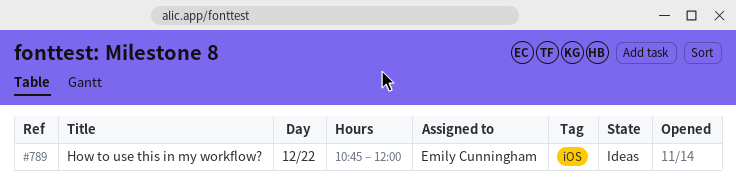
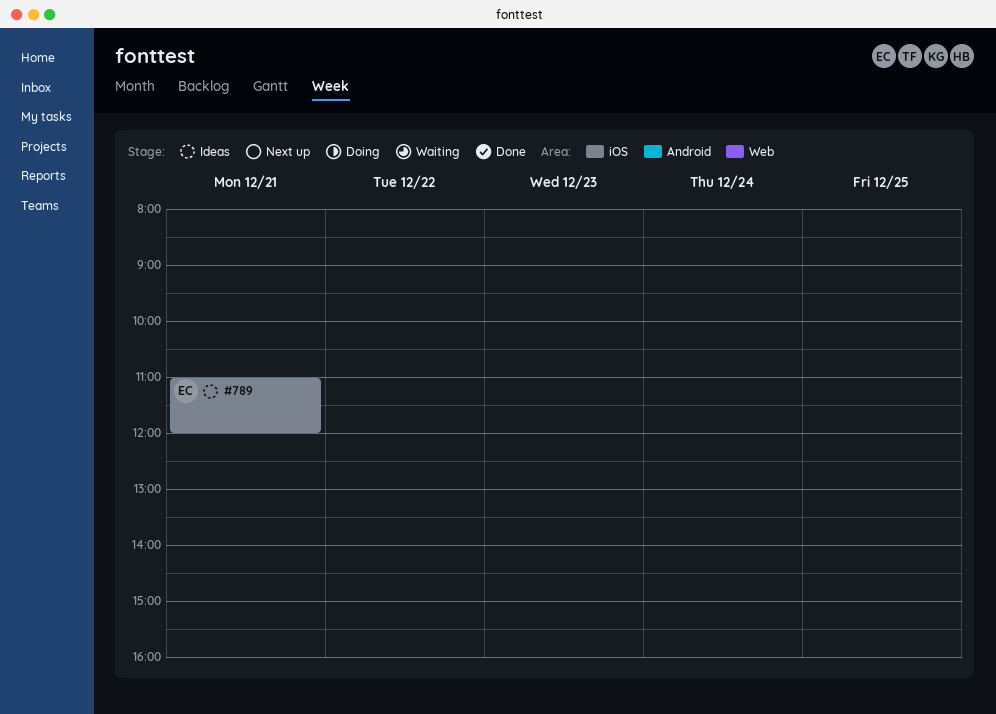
#789, day: Dec 22 -> Dec 21
#789, begins: 10:45 -> 11:00

